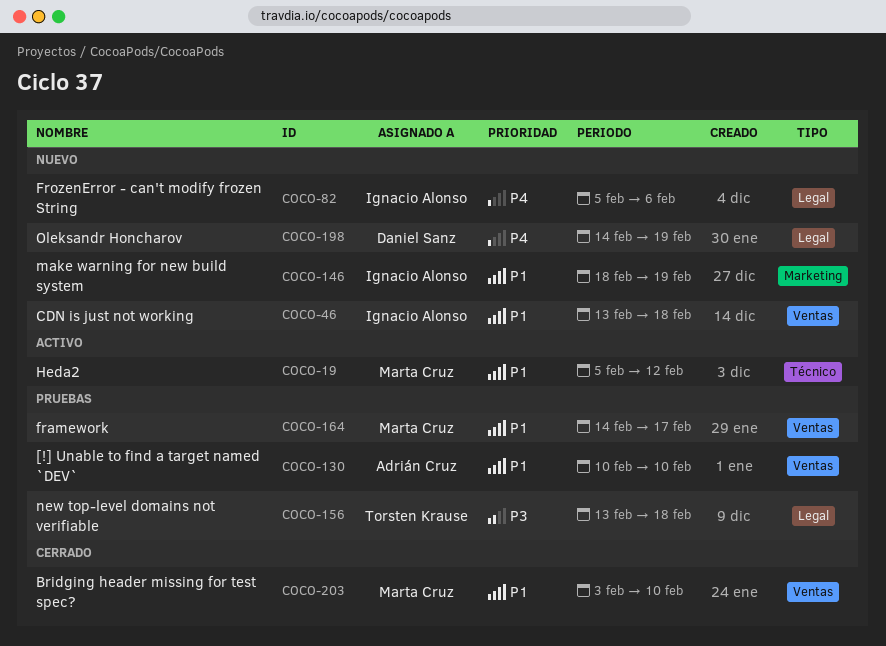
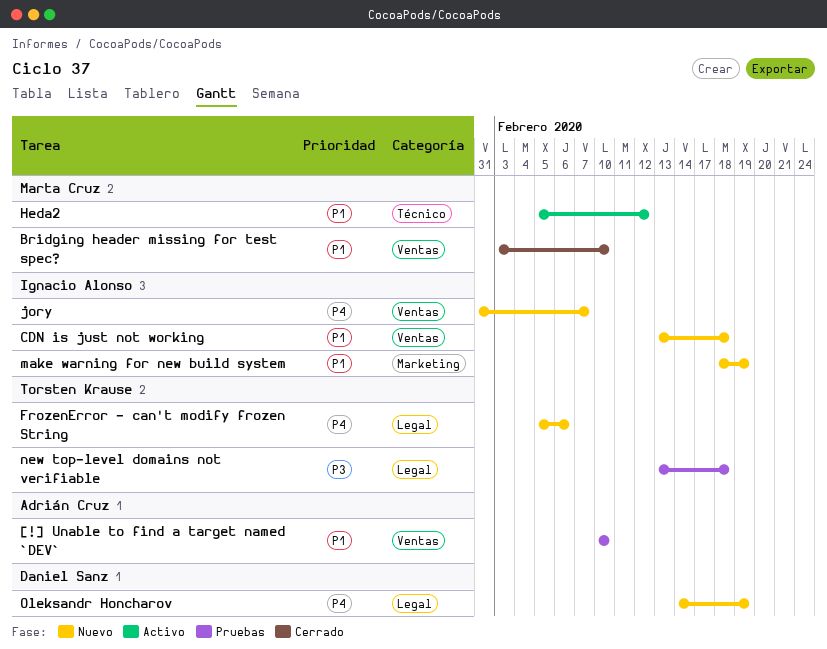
framework: present -> none
FrozenError - can't modify frozen String, owner: Ignacio Alonso -> Torsten Krause
jory: none -> present

